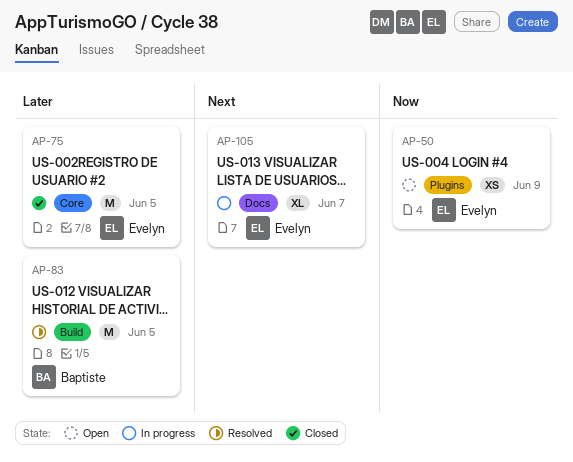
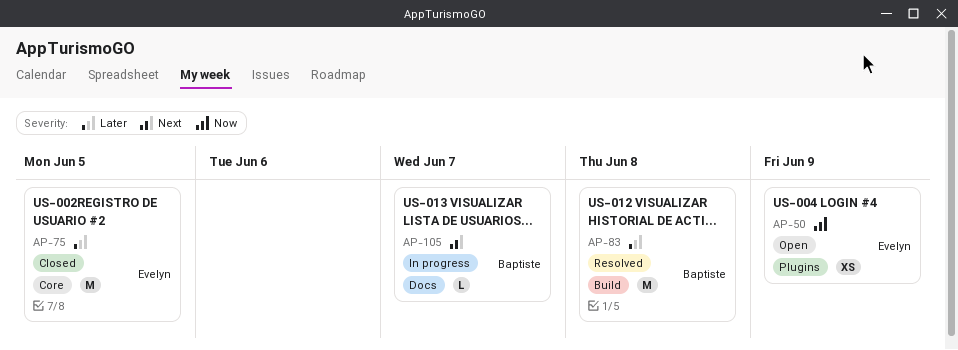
AP-83, due: Jun 5 -> Jun 8
AP-105, owner: Evelyn -> Baptiste
AP-105, estimate: XL -> L

